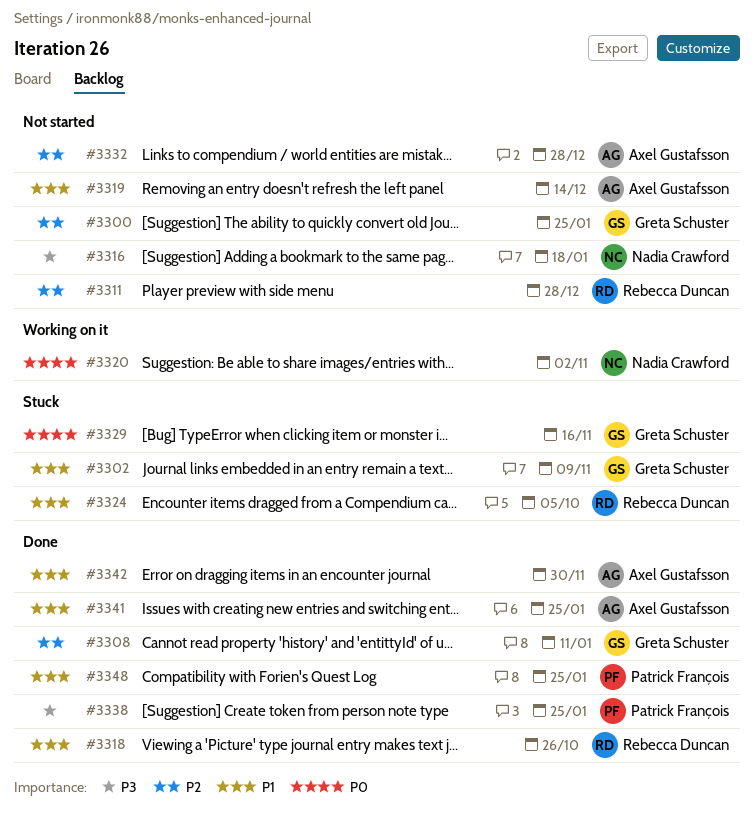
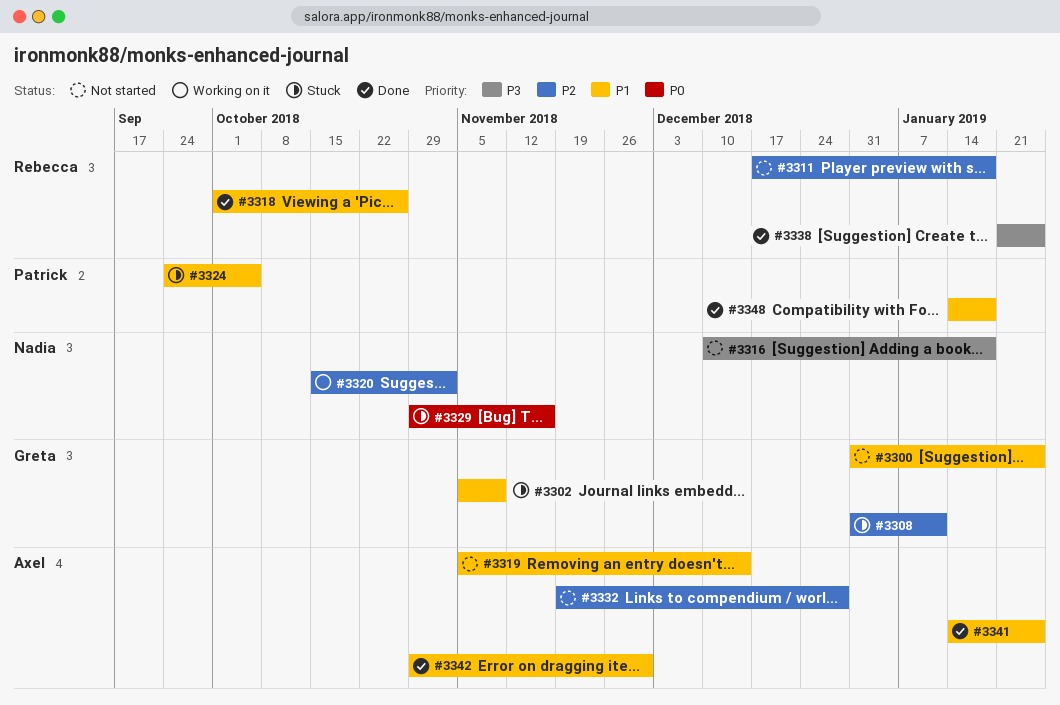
#3300, priority: P2 -> P1
#3308, status: Done -> Stuck
#3311, due: Dec 28 -> Jan 18
#3320, priority: P0 -> P2
#3324, owner: Rebecca Duncan -> Patrick François
#3329, owner: Greta Schuster -> Nadia Crawford
#3338, owner: Patrick François -> Rebecca Duncan
#3348, due: Jan 25 -> Jan 18

